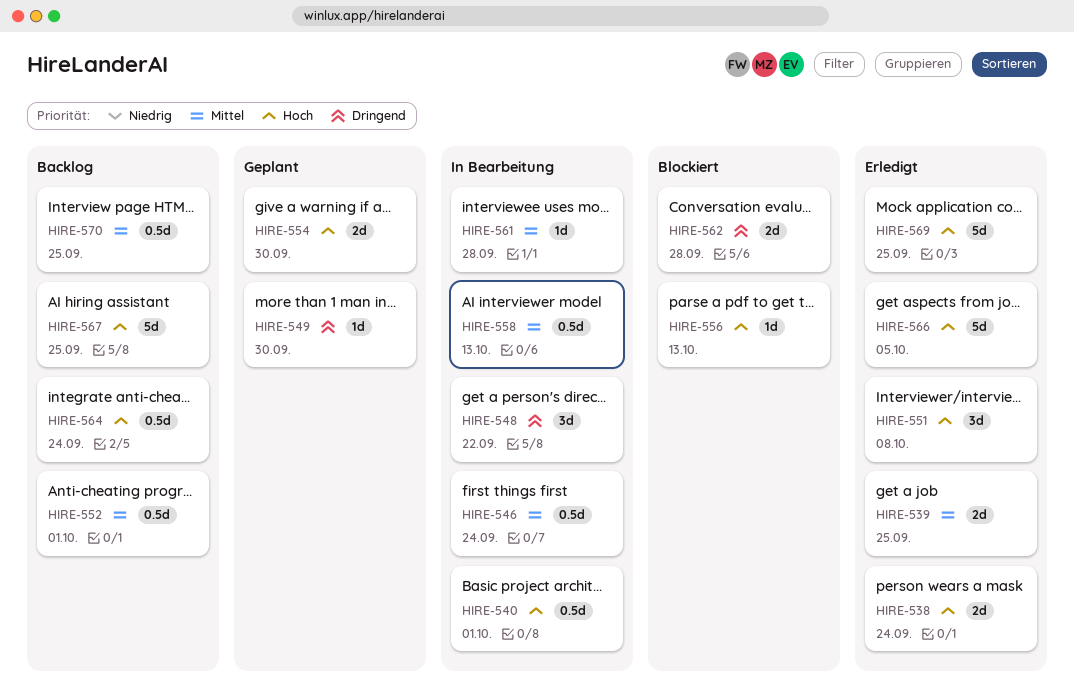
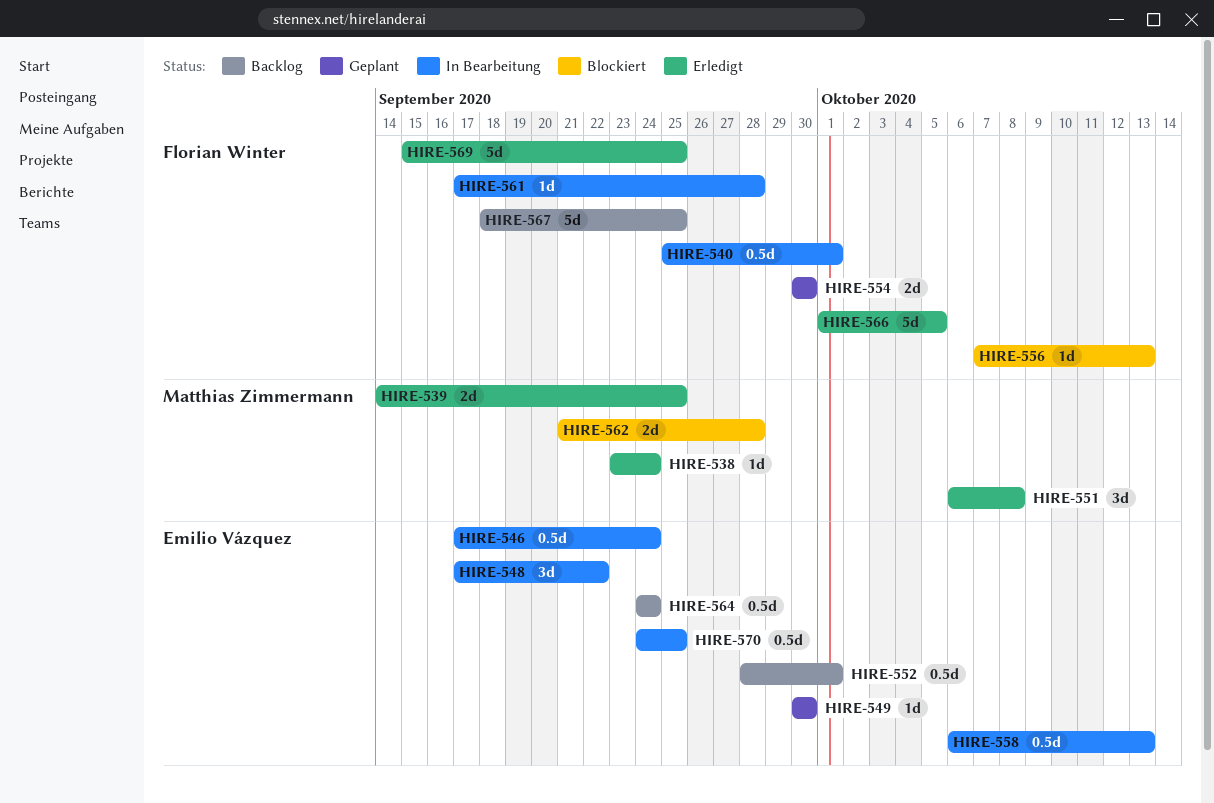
HIRE-538, estimate: 2d -> 1d
HIRE-570, status: Backlog -> In Bearbeitung

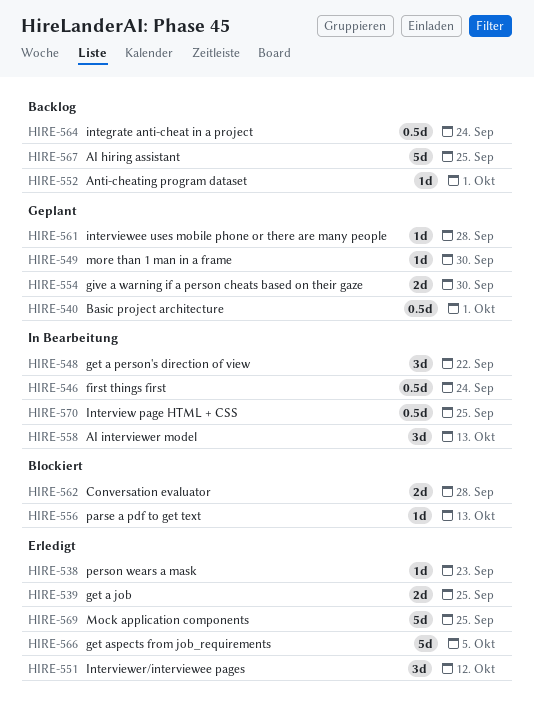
HIRE-538, due: Sep 24 -> Sep 23
HIRE-540, status: In Bearbeitung -> Geplant
HIRE-551, due: Oct 8 -> Oct 12
HIRE-552, estimate: 0.5d -> 1d
HIRE-558, estimate: 0.5d -> 3d
HIRE-561, status: In Bearbeitung -> Geplant

